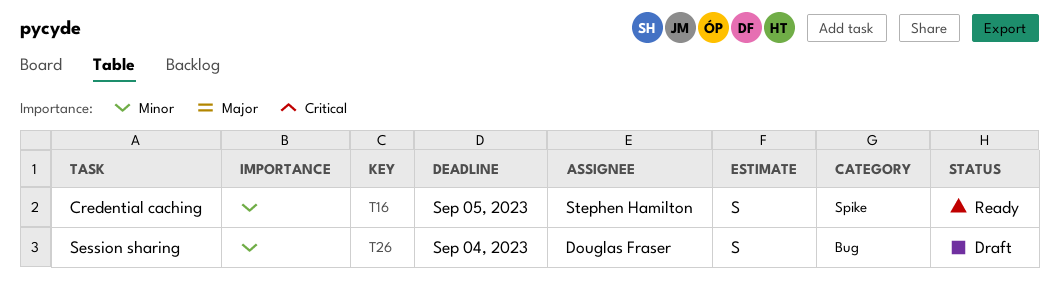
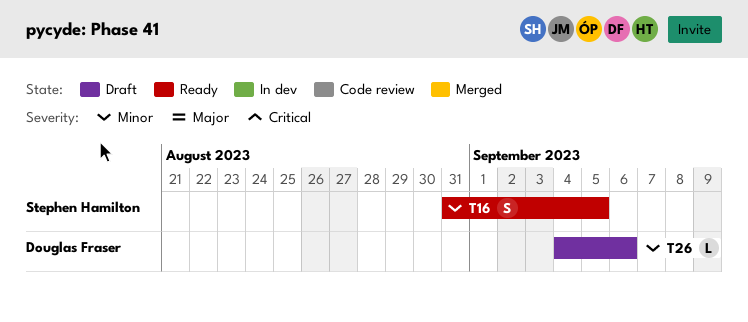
T26, estimate: S -> L
T26, due: Sep 4 -> Sep 6

